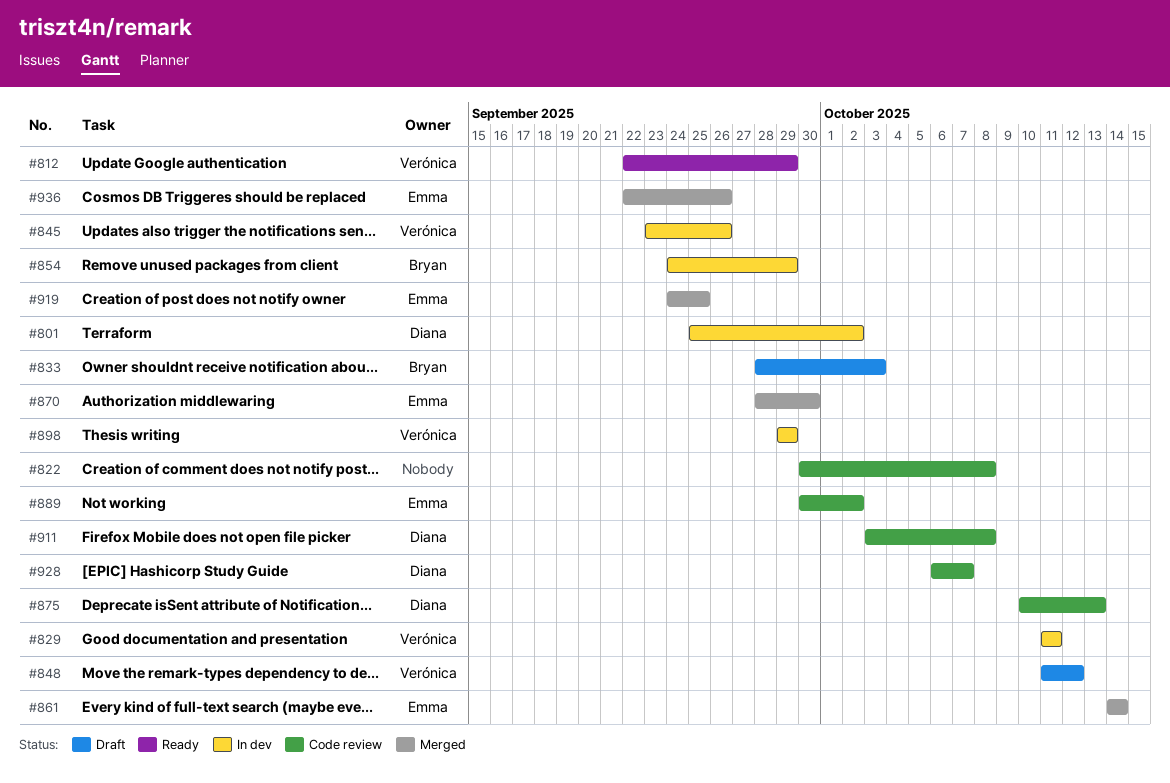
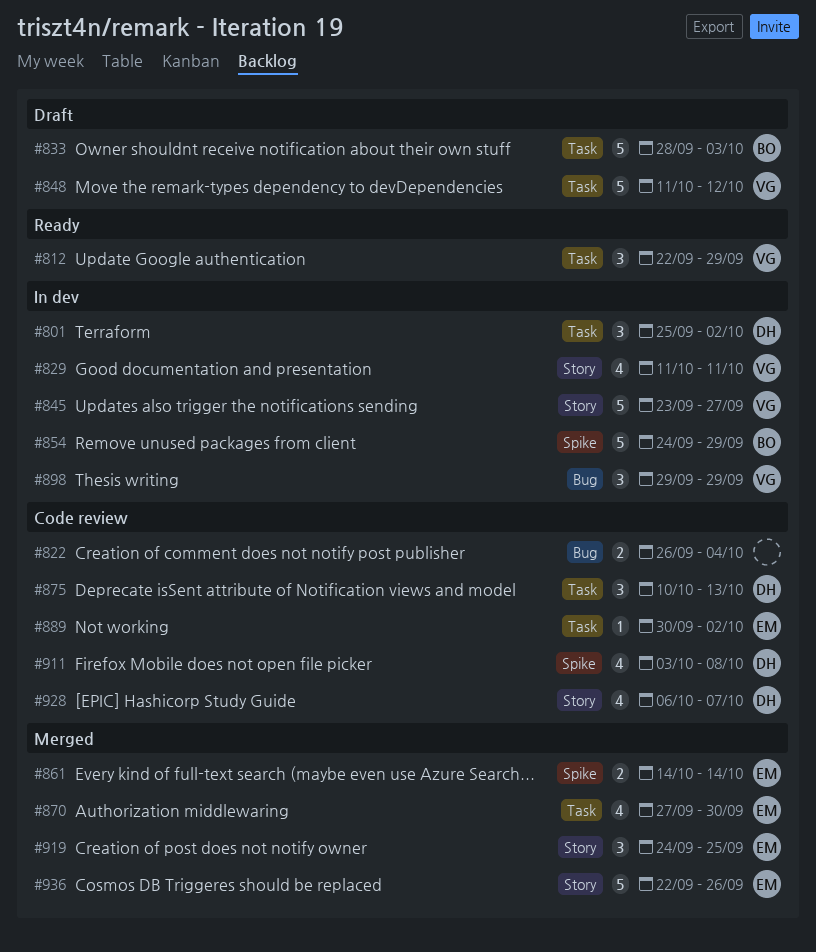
#822, start: Sep 30 -> Sep 26
#822, due: Oct 8 -> Oct 4
#845, due: Sep 26 -> Sep 27
#870, start: Sep 28 -> Sep 27

